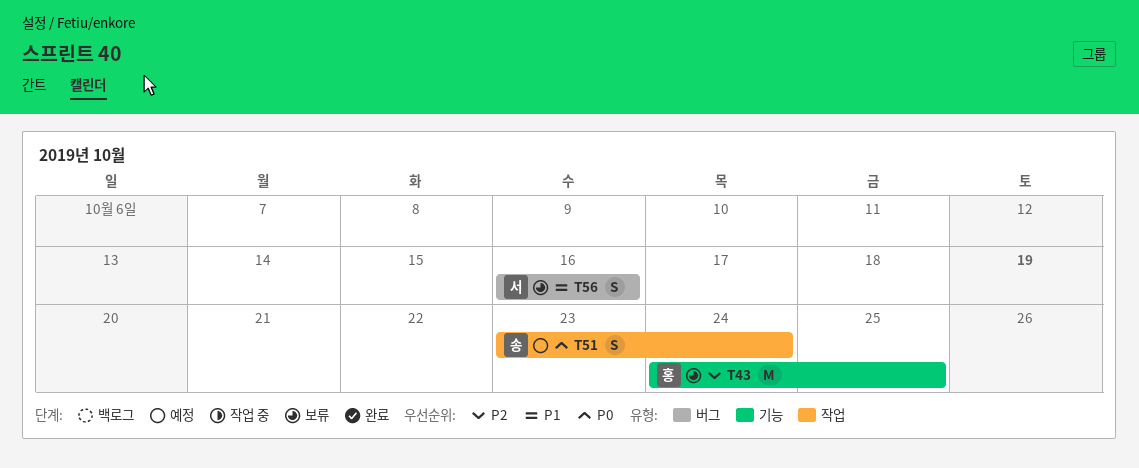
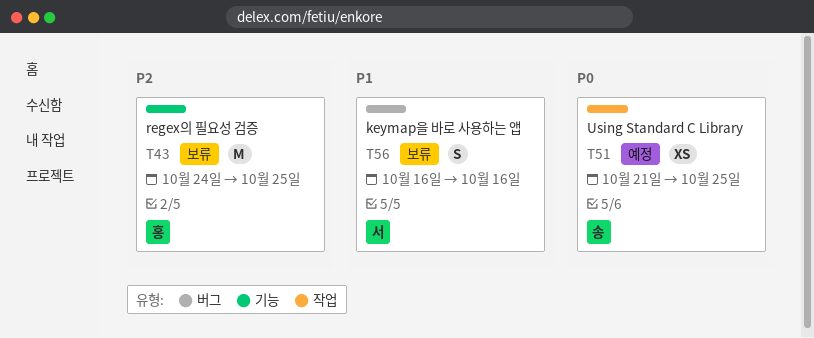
T51, estimate: S -> XS
T51, start: Oct 23 -> Oct 21
T51, due: Oct 24 -> Oct 25

